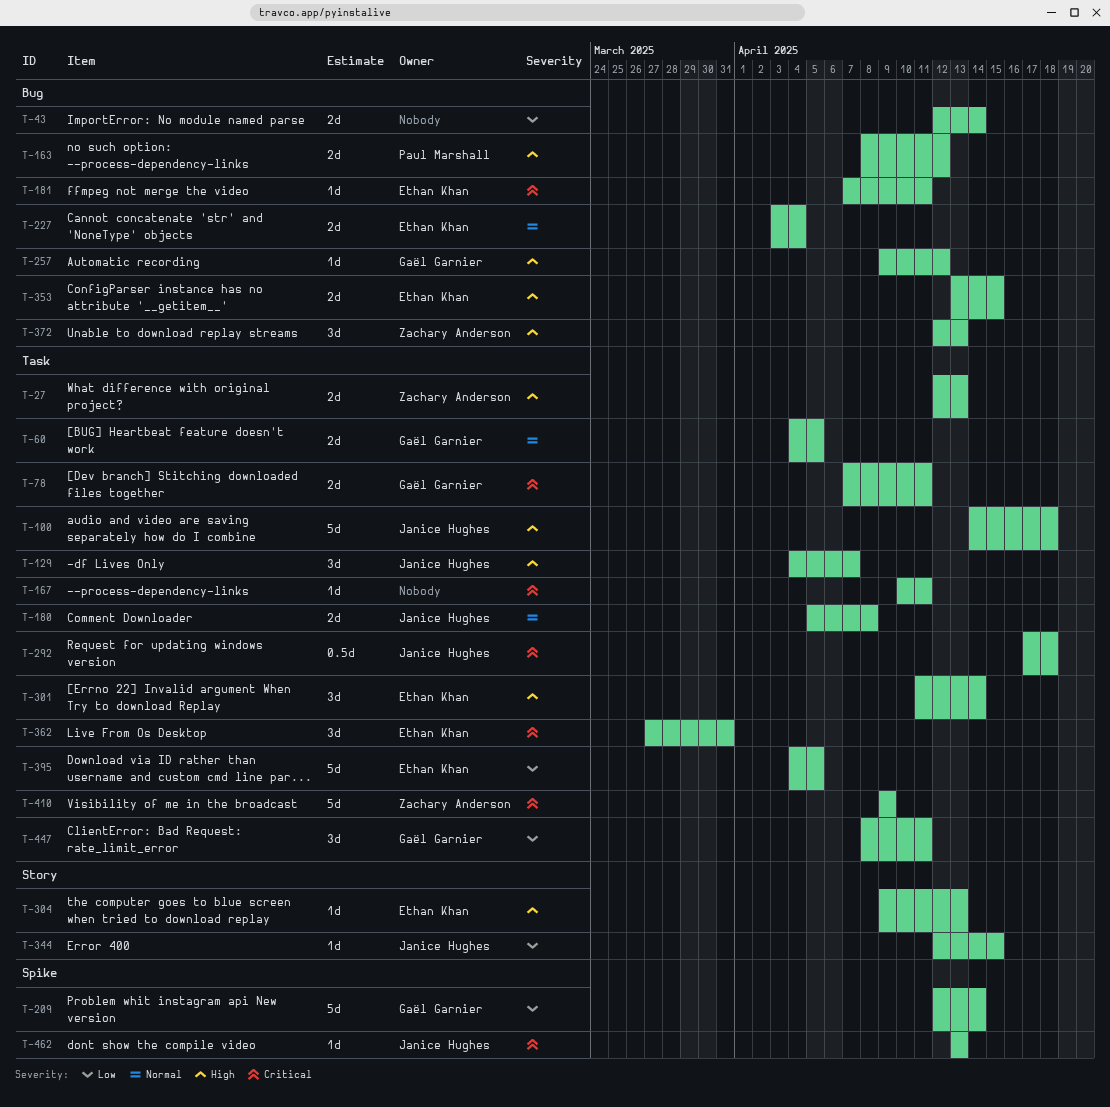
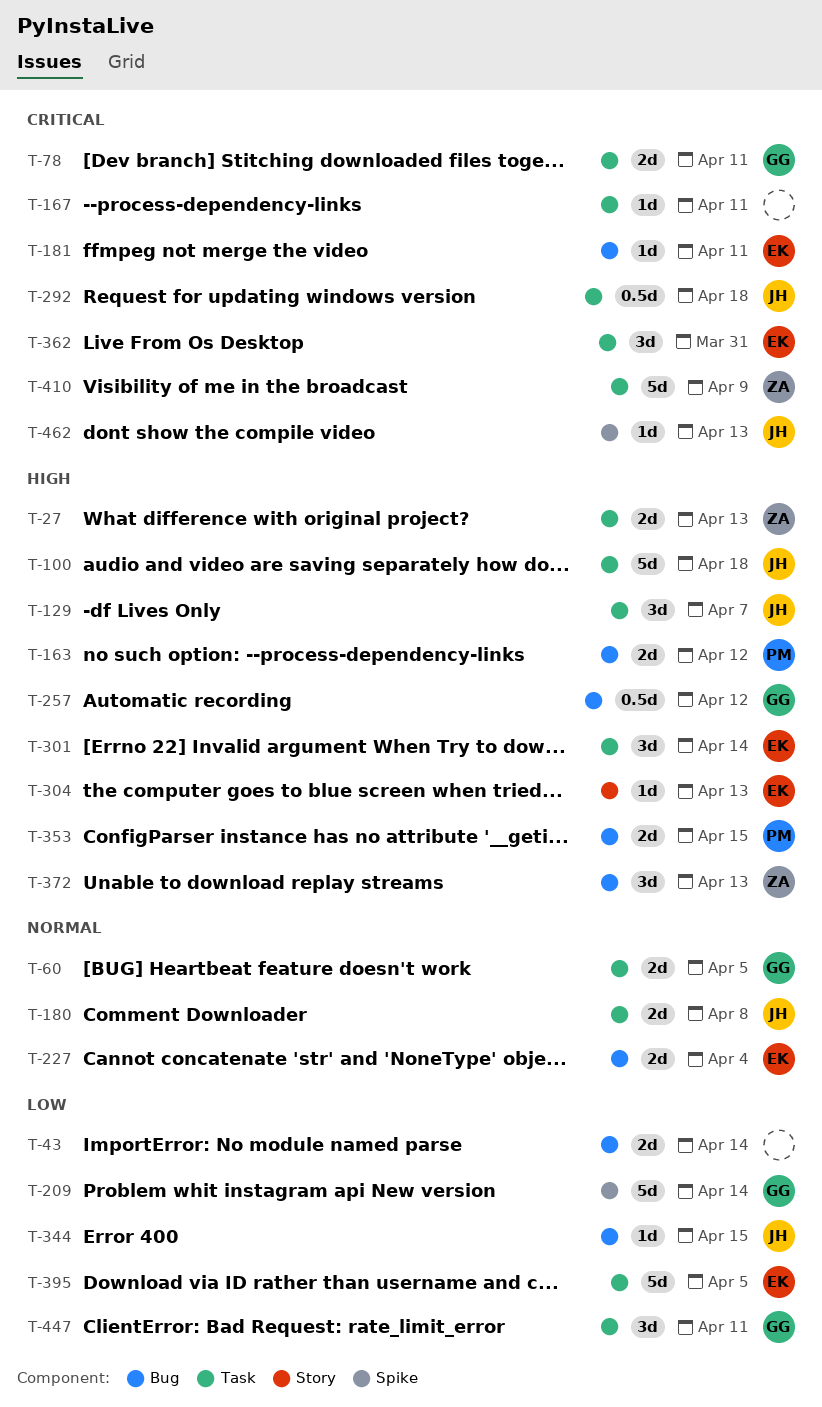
T-257, estimate: 1d -> 0.5d
T-344, label: Story -> Bug
T-353, owner: Ethan Khan -> Paul Marshall

